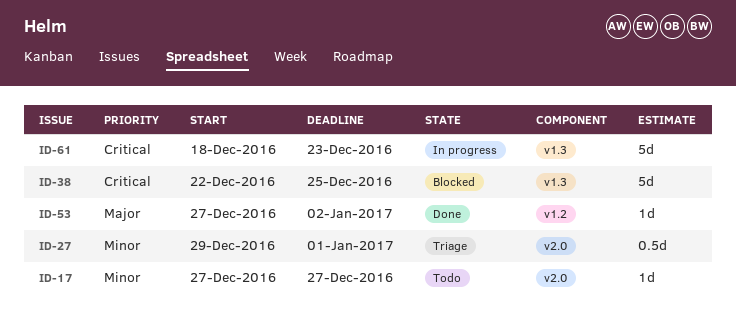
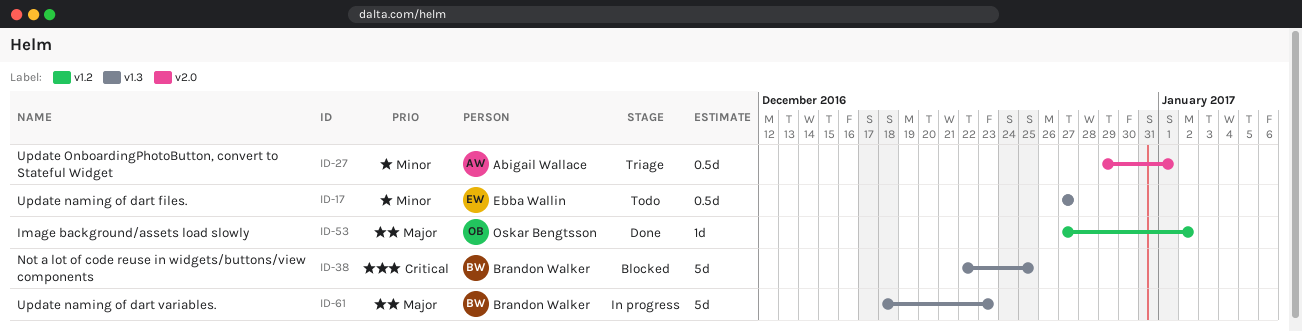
ID-17, label: v2.0 -> v1.3
ID-17, estimate: 1d -> 0.5d
ID-61, priority: Critical -> Major

